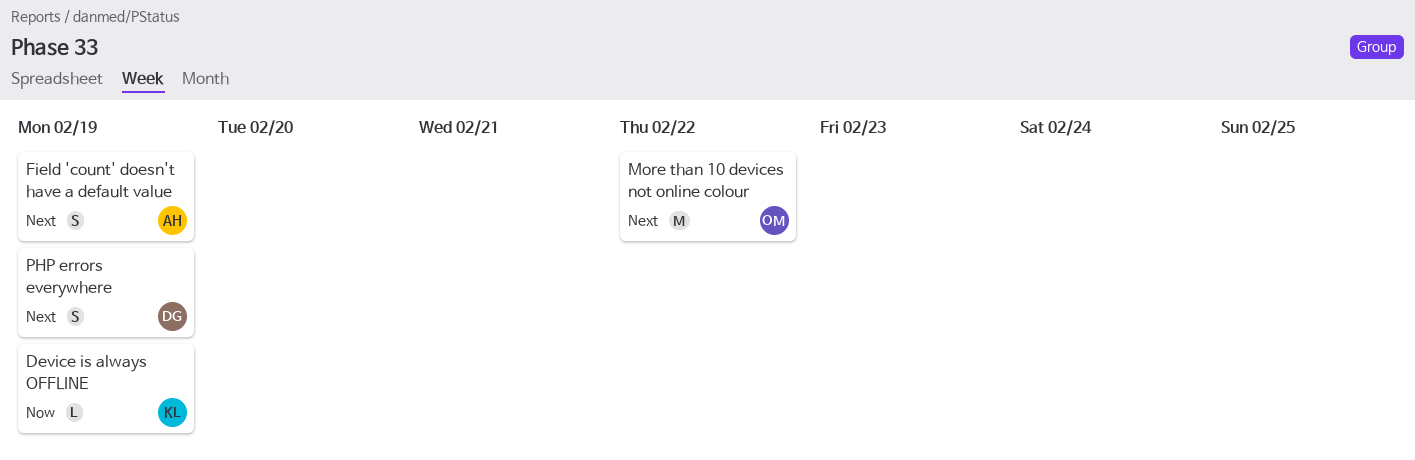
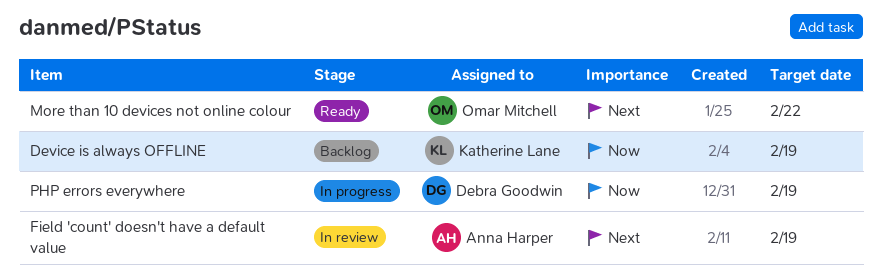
PHP errors everywhere, priority: Next -> Now

